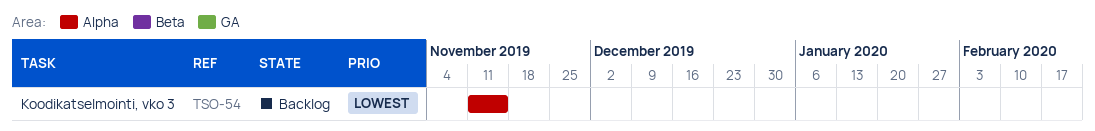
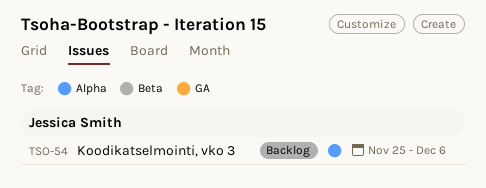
TSO-54, start: Nov 11 -> Nov 25
TSO-54, due: Nov 15 -> Dec 6

